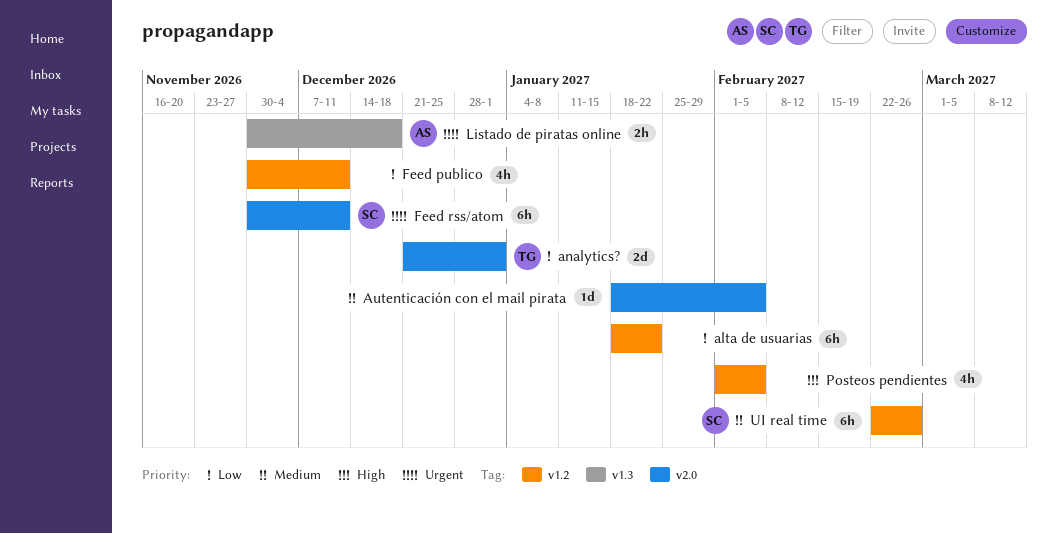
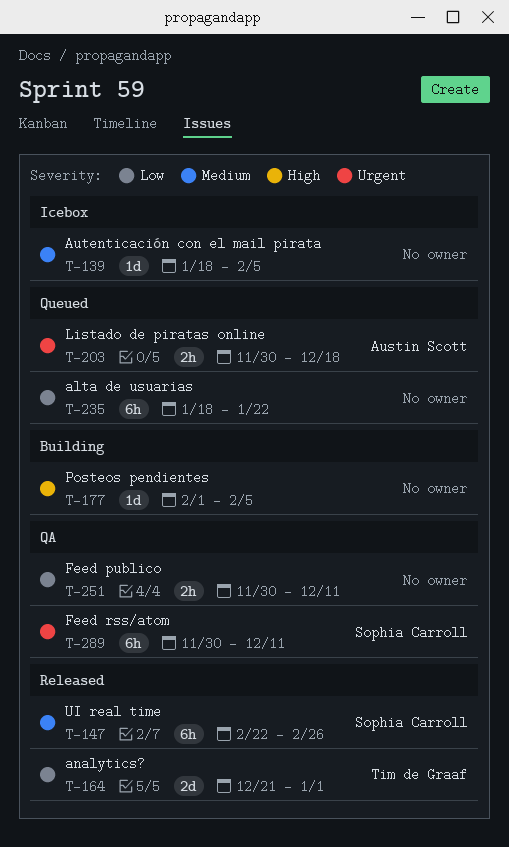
Feed publico, estimate: 4h -> 2h
Posteos pendientes, estimate: 4h -> 1d

